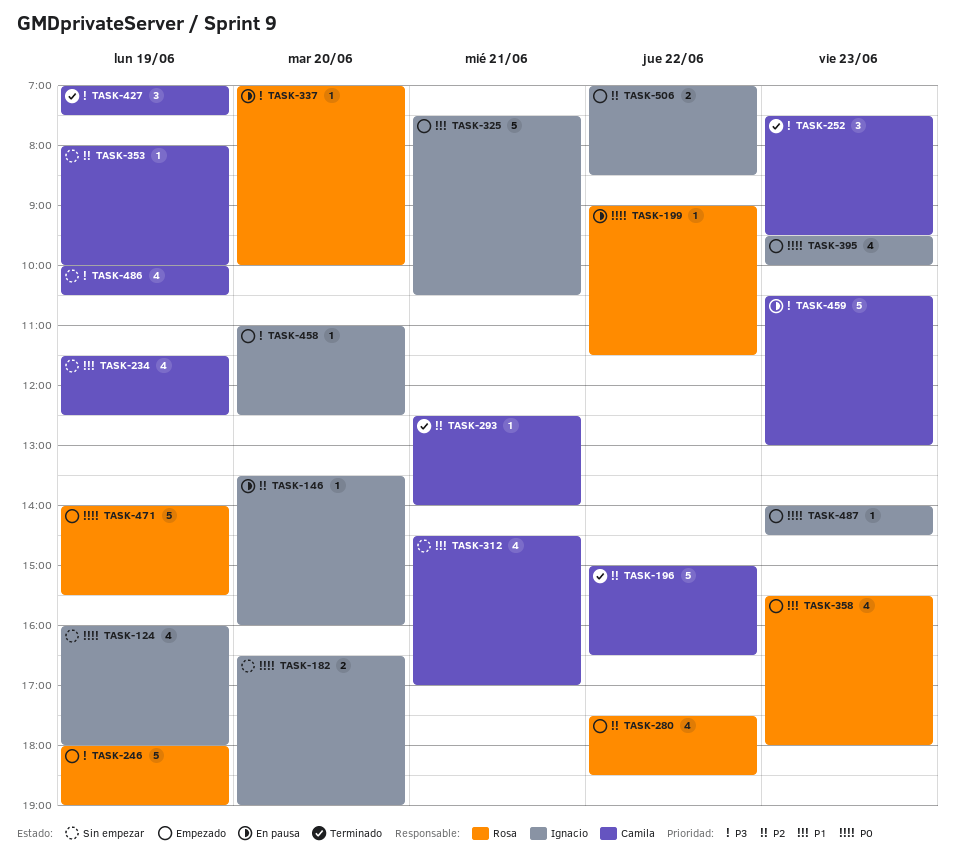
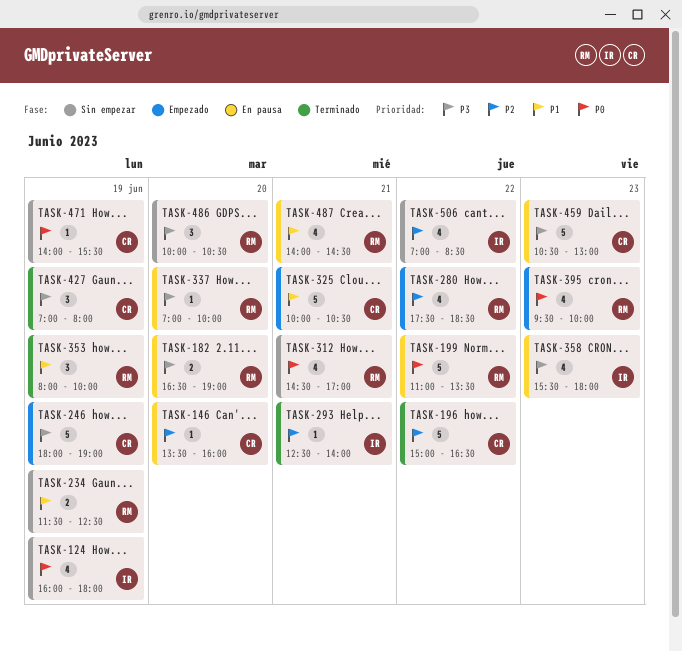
TASK-146, owner: Ignacio -> Camila
TASK-182, status: Sin empezar -> En pausa
TASK-182, owner: Ignacio -> Rosa
TASK-182, priority: P0 -> P3
TASK-199, estimate: 1 -> 5
TASK-199, begins: 09:00 -> 11:00
TASK-199, ends: 11:30 -> 13:30
TASK-234, owner: Camila -> Rosa
TASK-234, estimate: 4 -> 2
TASK-246, owner: Rosa -> Camila
TASK-252: present -> none
TASK-293, owner: Camila -> Ignacio
TASK-312, owner: Camila -> Rosa
TASK-312, priority: P1 -> P0
TASK-325, owner: Ignacio -> Camila
TASK-325, begins: 07:30 -> 10:00
TASK-353, status: Sin empezar -> Terminado
TASK-353, owner: Camila -> Rosa
TASK-353, priority: P2 -> P1
TASK-353, estimate: 1 -> 3
TASK-358, status: Empezado -> En pausa
TASK-358, owner: Rosa -> Ignacio
TASK-358, priority: P1 -> P3
TASK-395, owner: Ignacio -> Rosa
TASK-427, ends: 07:30 -> 08:00
TASK-458: present -> none
TASK-471, status: Empezado -> Sin empezar
TASK-471, owner: Rosa -> Camila
TASK-471, estimate: 5 -> 1
TASK-486, owner: Camila -> Rosa
TASK-486, estimate: 4 -> 3
TASK-486, day: Jun 19 -> Jun 20
TASK-487, status: Empezado -> En pausa
TASK-487, owner: Ignacio -> Rosa
TASK-487, priority: P0 -> P1
TASK-487, estimate: 1 -> 4
TASK-487, day: Jun 23 -> Jun 21
TASK-506, status: Empezado -> Sin empezar
TASK-506, estimate: 2 -> 4

